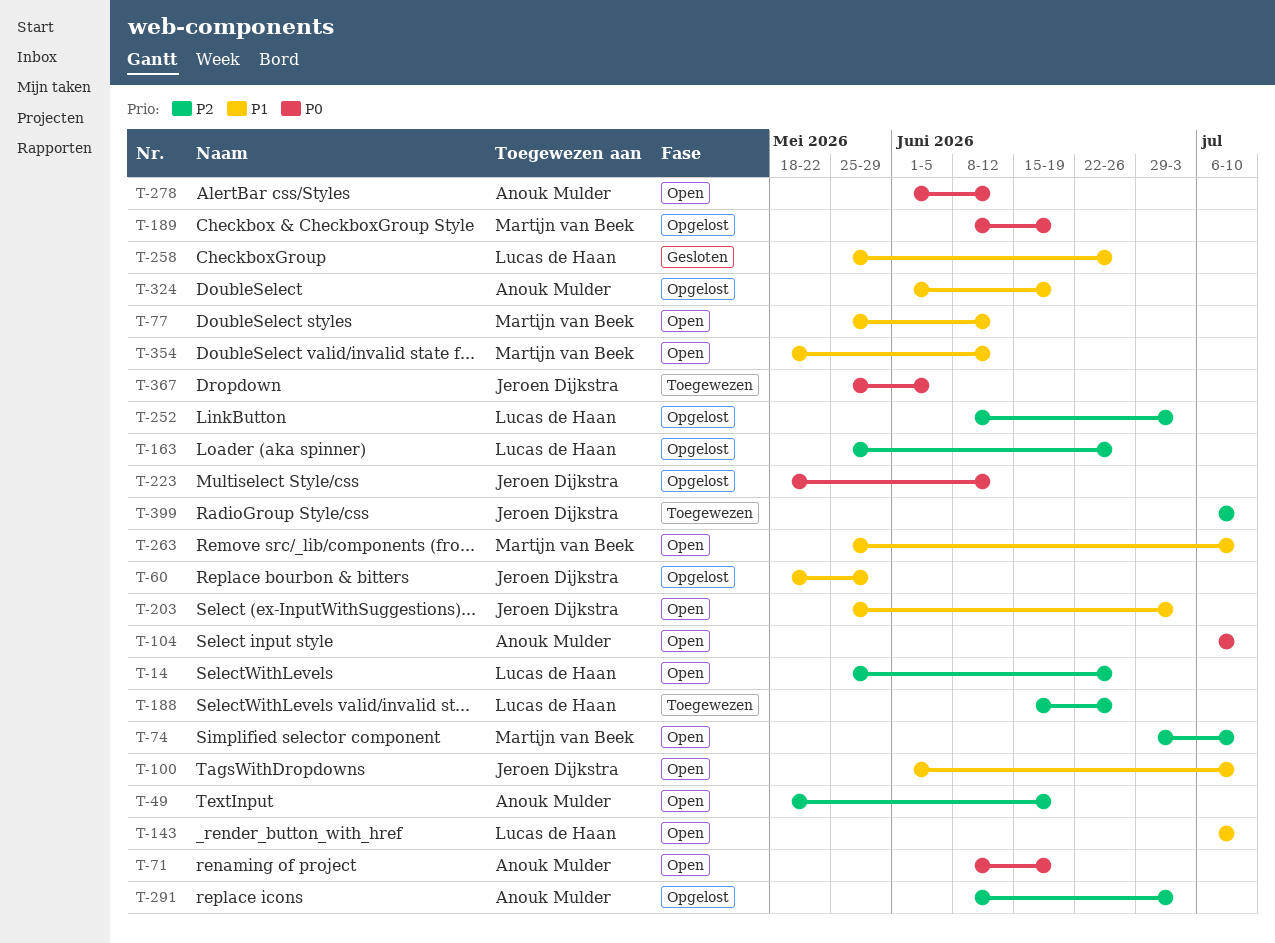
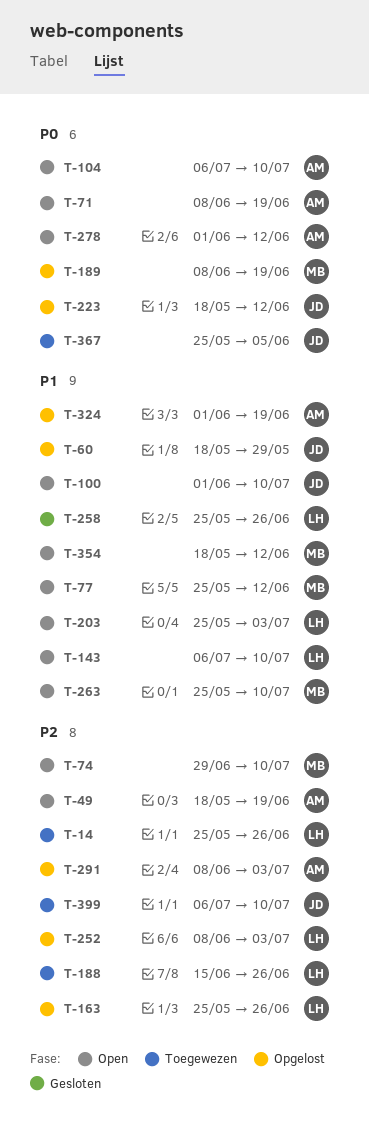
T-14, status: Open -> Toegewezen
T-203, owner: Jeroen Dijkstra -> Lucas de Haan

